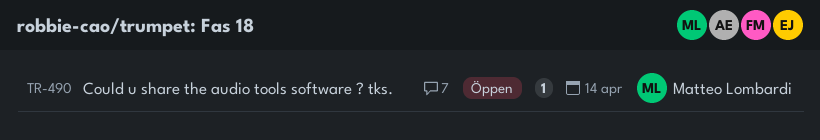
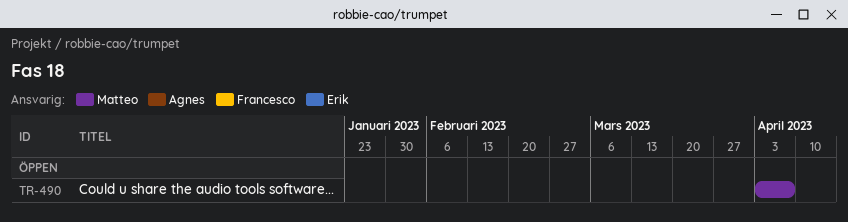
TR-490, due: Apr 14 -> Apr 7

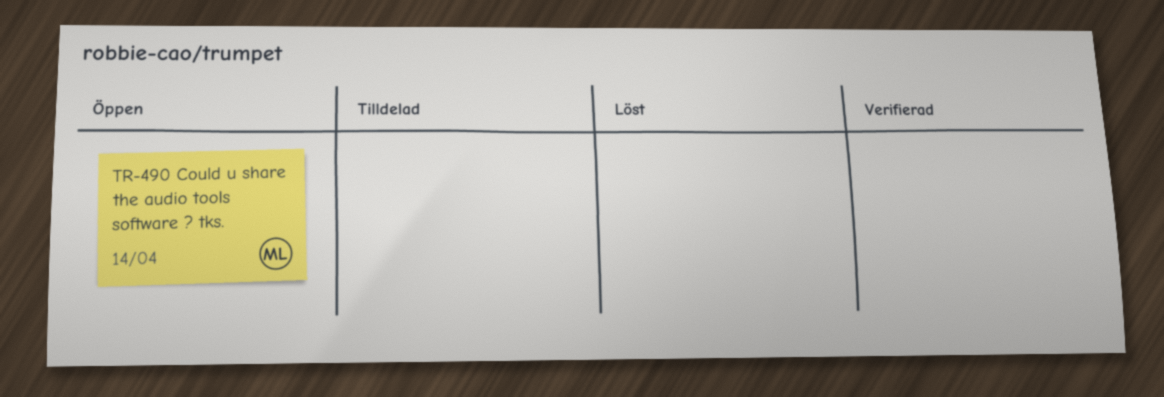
TR-490, due: Apr 7 -> Apr 14

